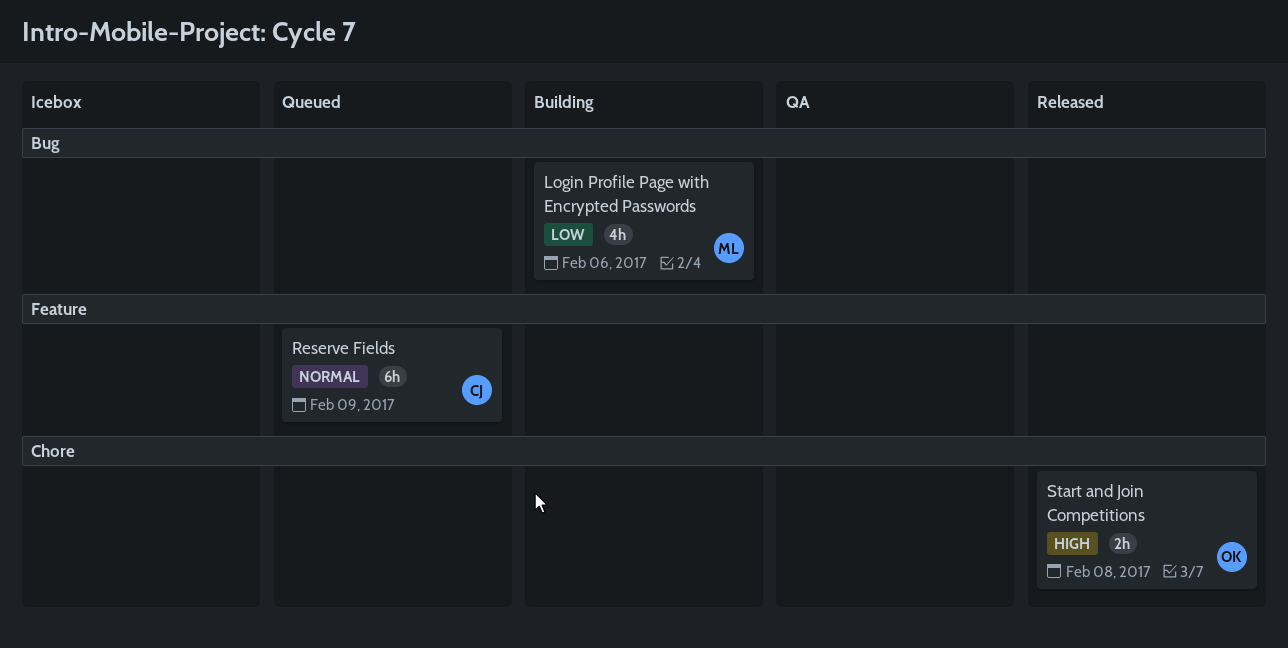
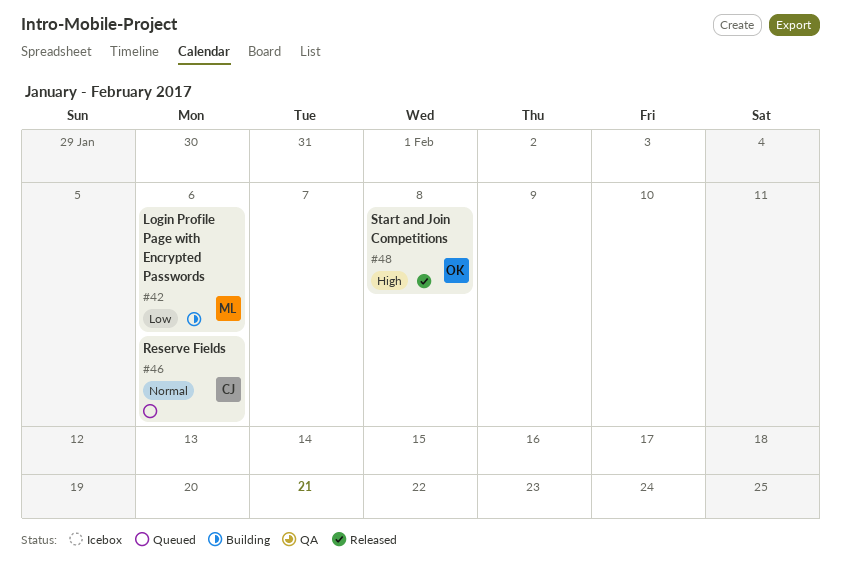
Reserve Fields, due: Feb 9 -> Feb 6

